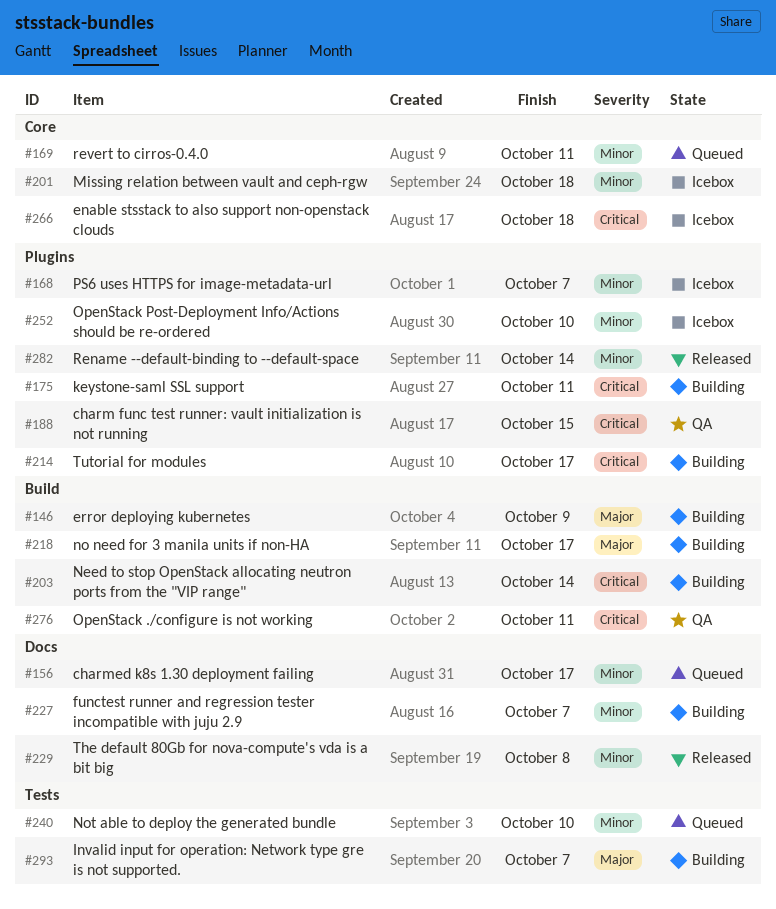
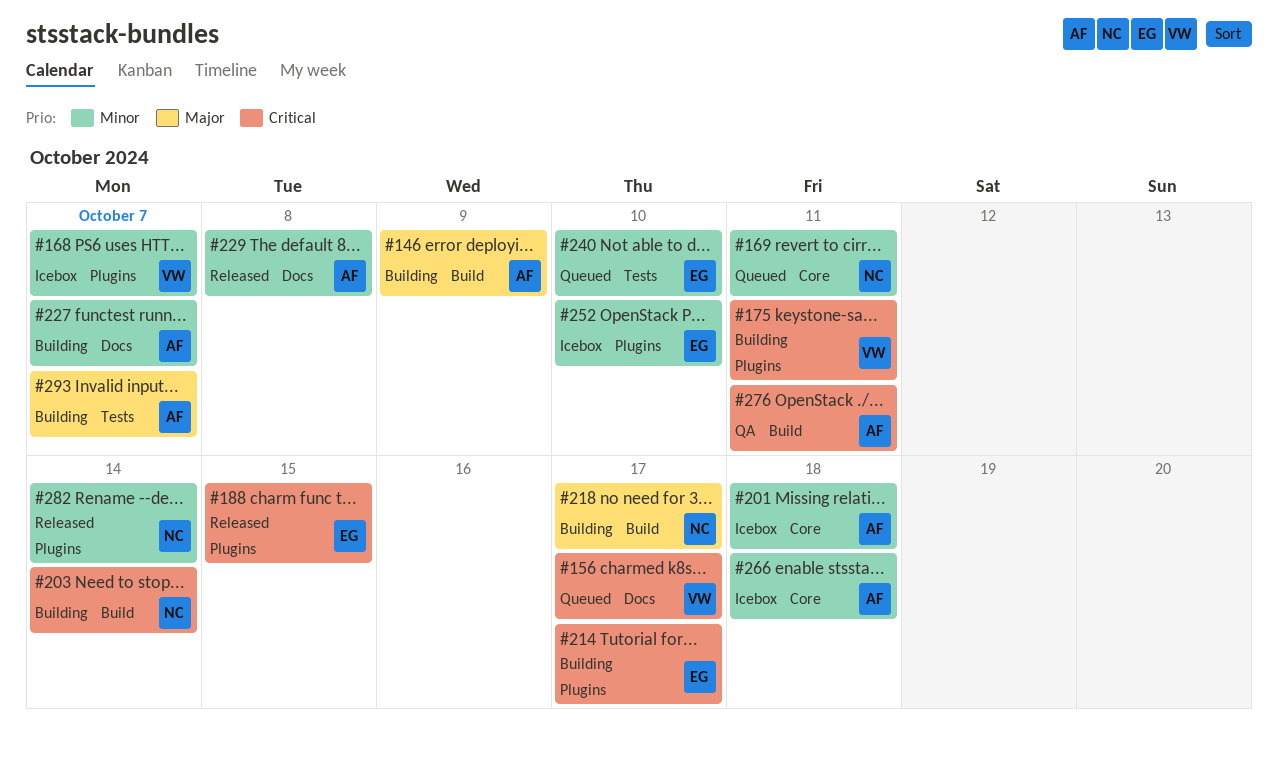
#156, priority: Minor -> Critical
#188, status: QA -> Released
#266, priority: Critical -> Minor

